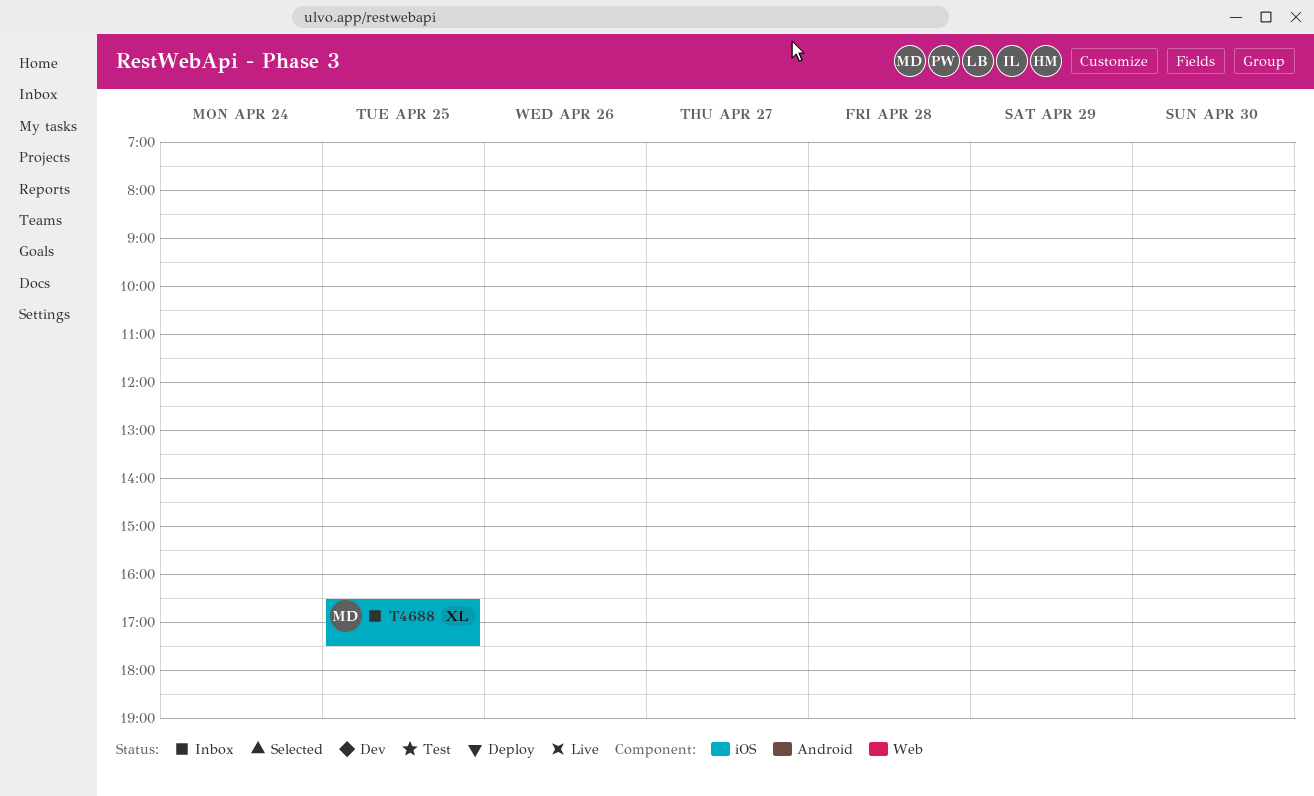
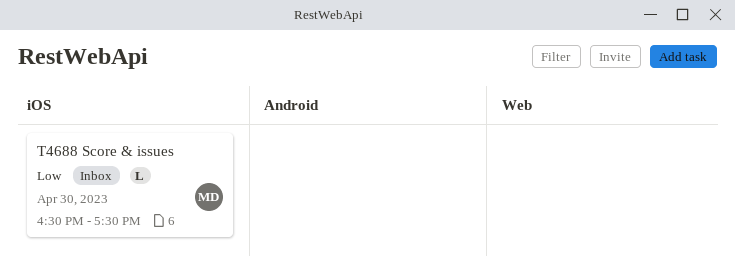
T4688, estimate: XL -> L
T4688, day: Apr 25 -> Apr 30

